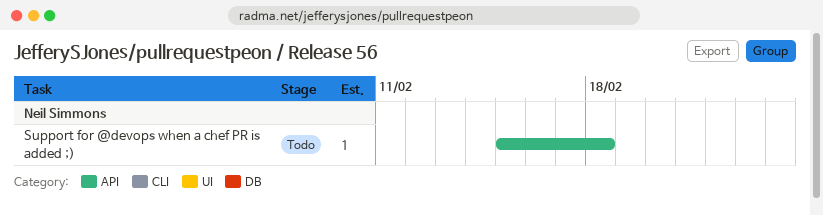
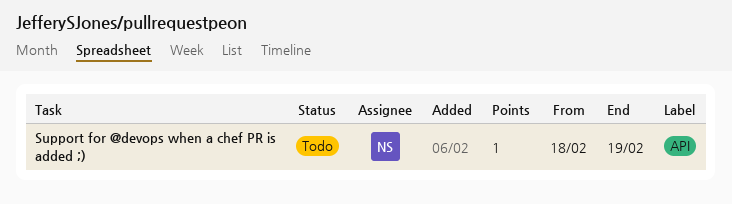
Support for @devops when a chef PR is added ;), start: Feb 15 -> Feb 18
Support for @devops when a chef PR is added ;), due: Feb 18 -> Feb 19

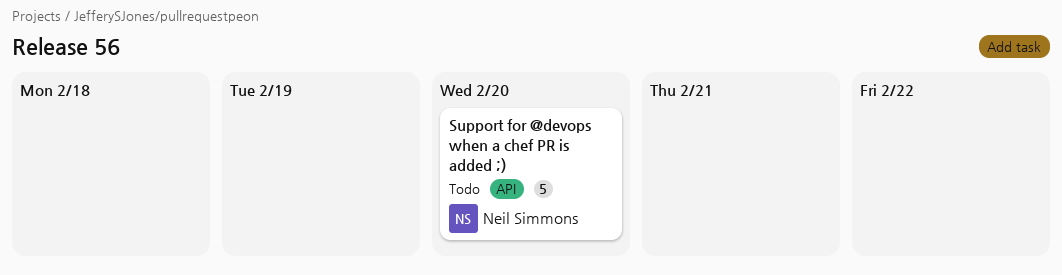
Support for @devops when a chef PR is added ;), estimate: 1 -> 5
Support for @devops when a chef PR is added ;), due: Feb 19 -> Feb 20

